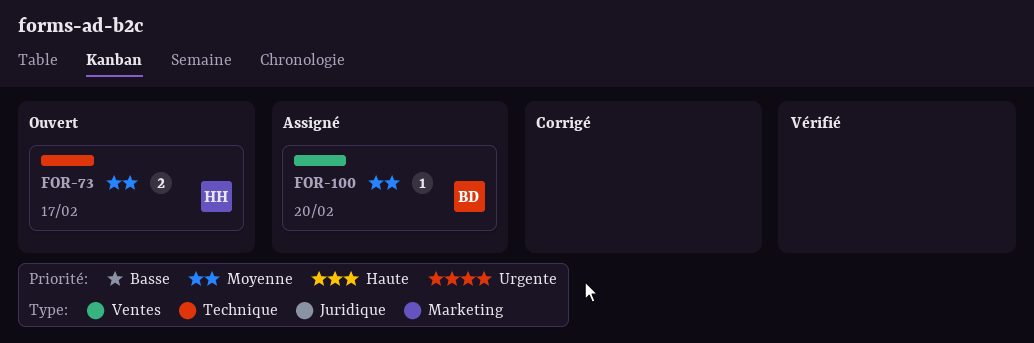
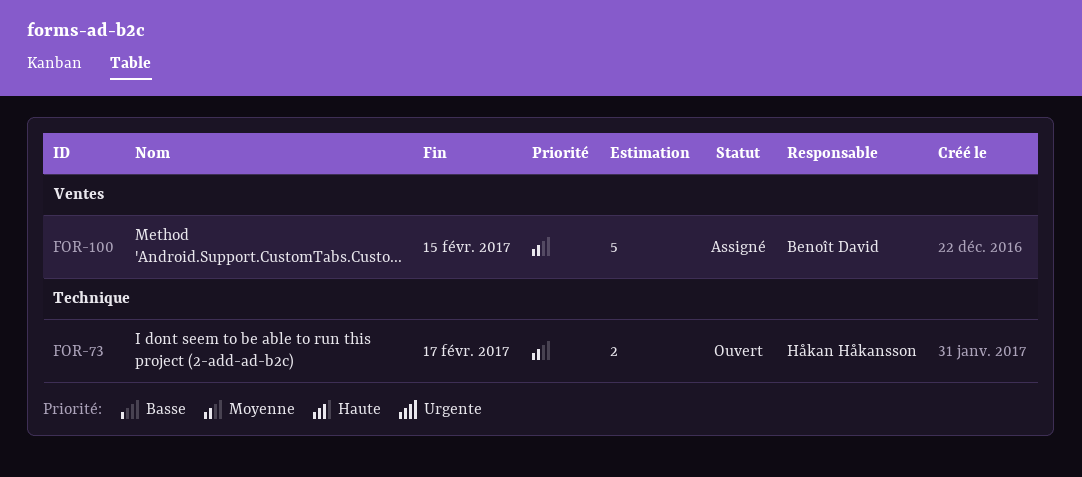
FOR-100, estimate: 1 -> 5
FOR-100, due: Feb 20 -> Feb 15

